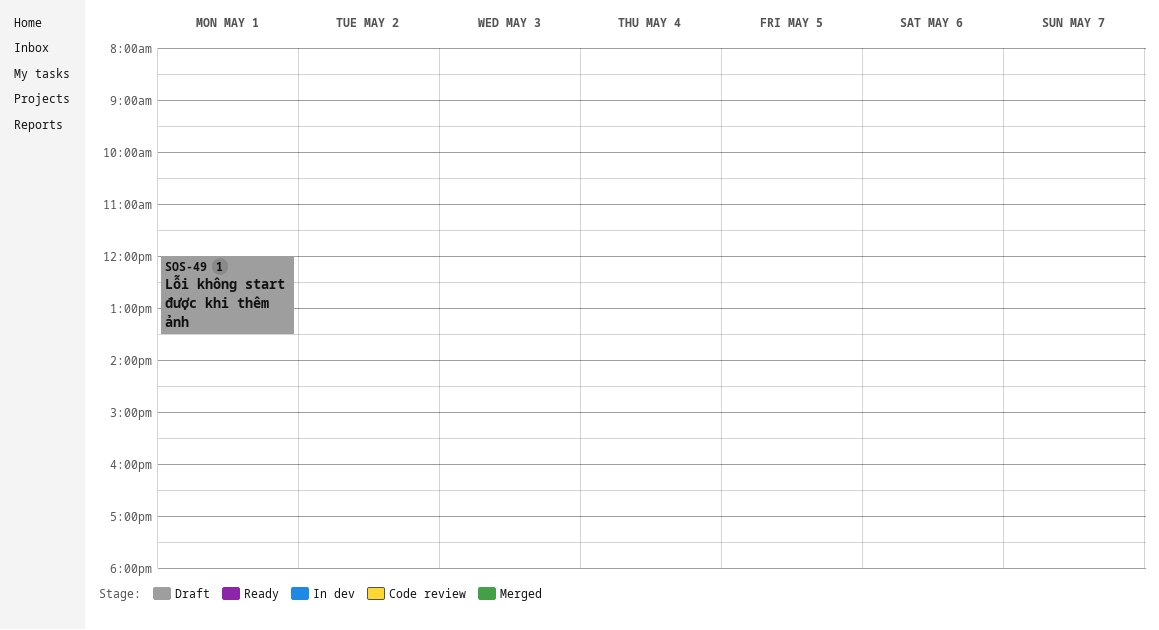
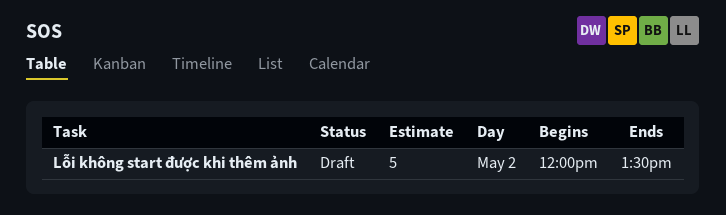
Lỗi không start được khi thêm ảnh, estimate: 1 -> 5
Lỗi không start được khi thêm ảnh, day: May 1 -> May 2

